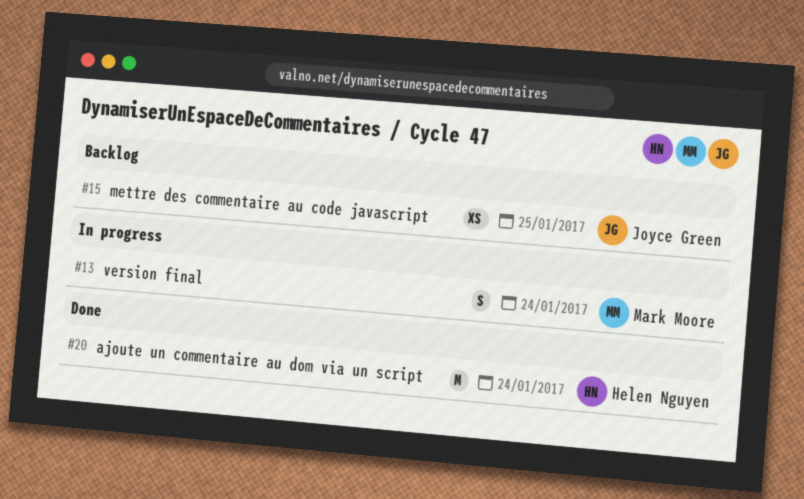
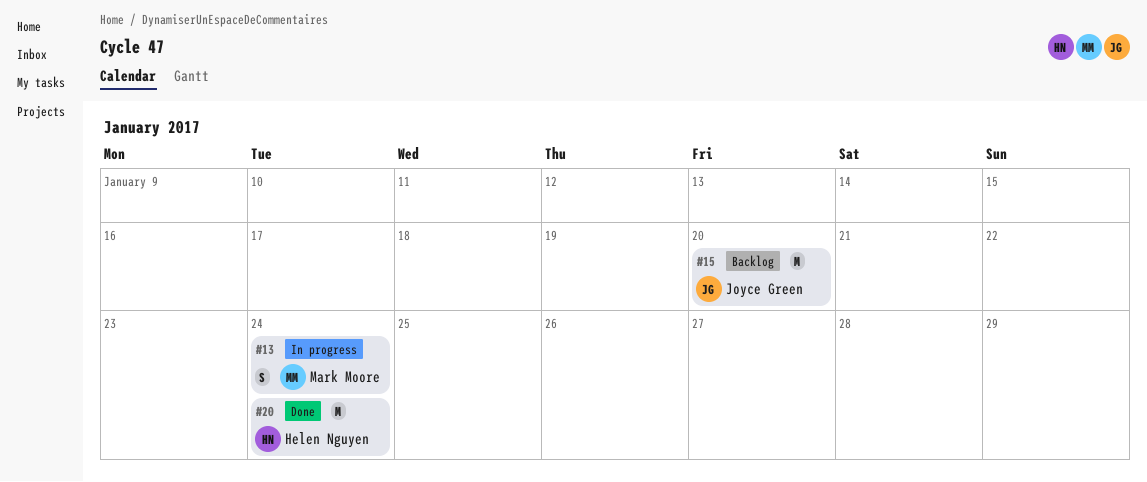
#15, estimate: XS -> M
#15, due: Jan 25 -> Jan 20

